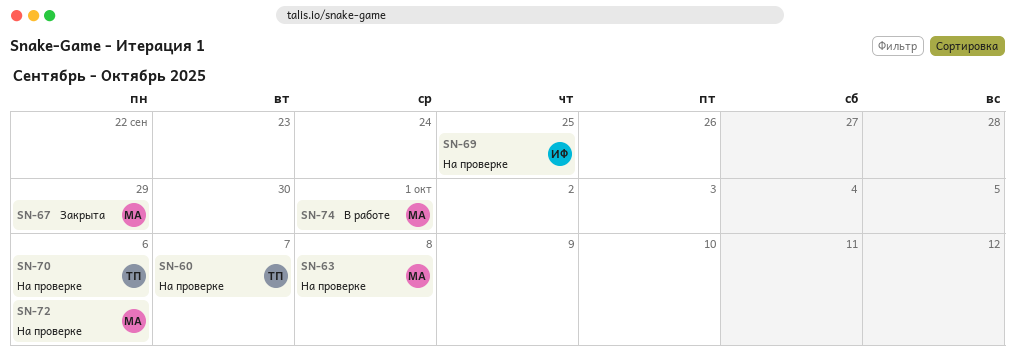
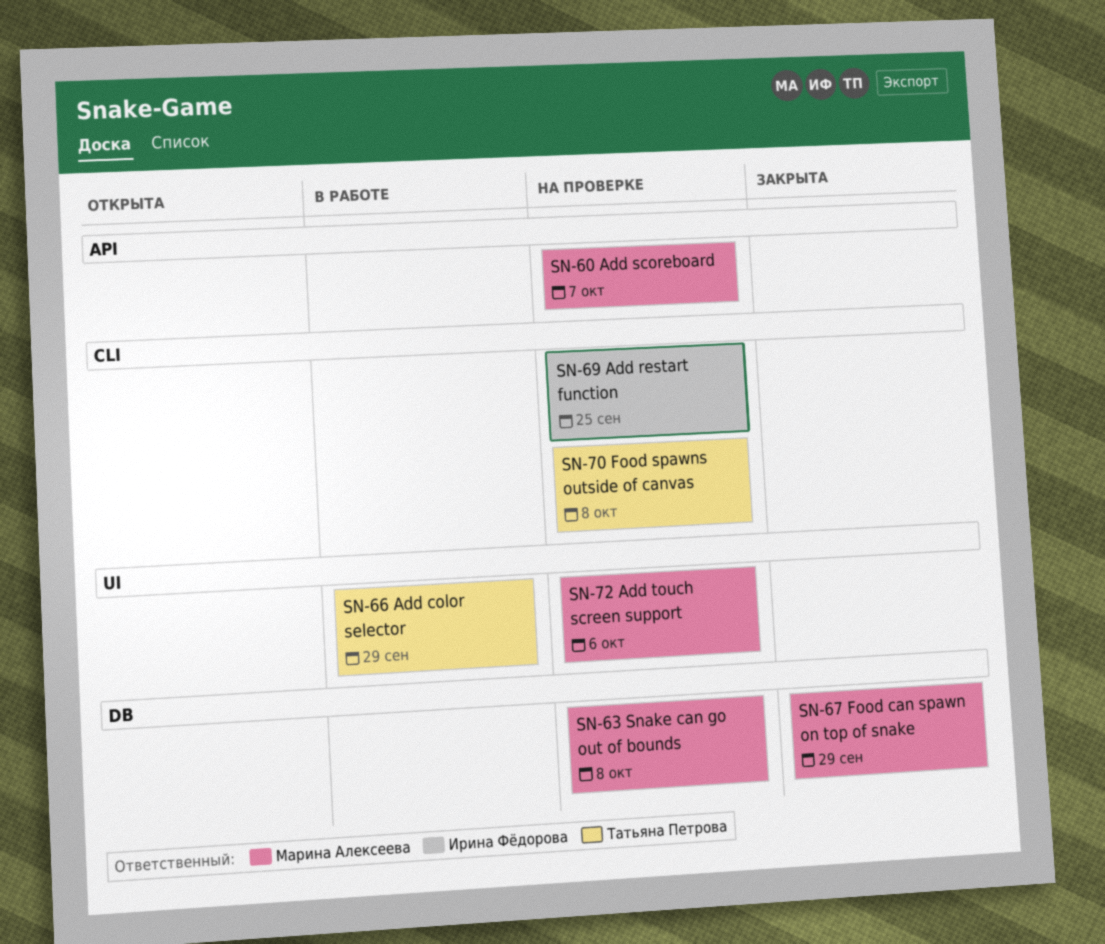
SN-60, owner: Татьяна Петрова -> Марина Алексеева
SN-66: none -> present
SN-70, due: Oct 6 -> Oct 8
SN-74: present -> none

